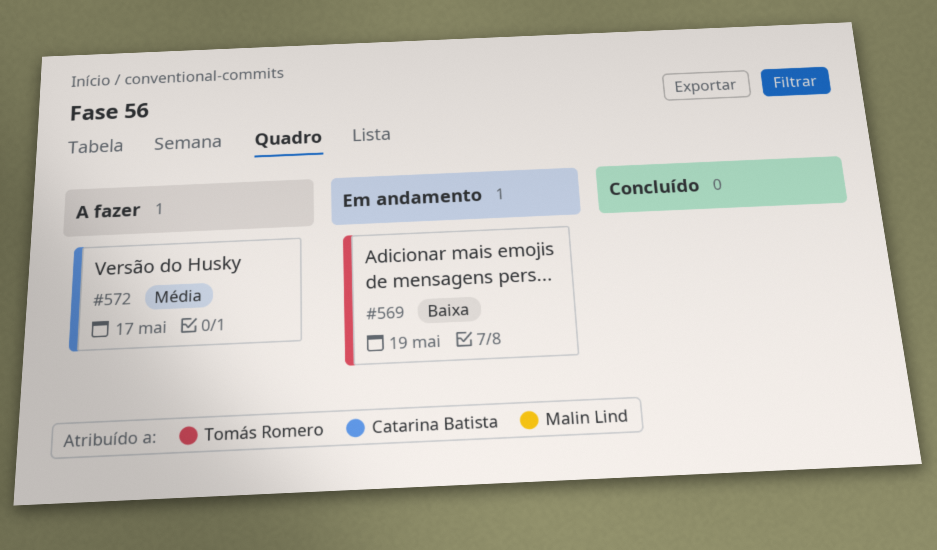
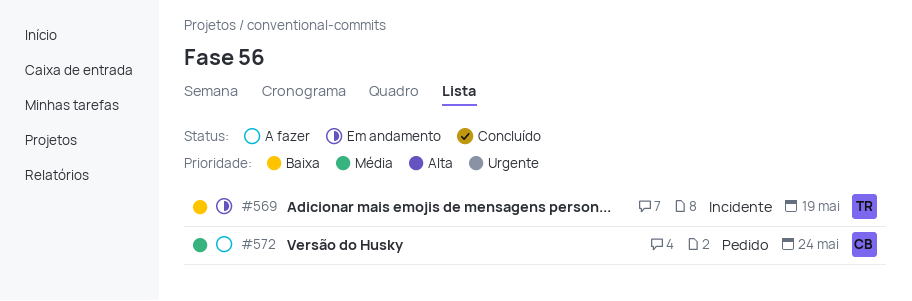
#572, due: May 17 -> May 24

